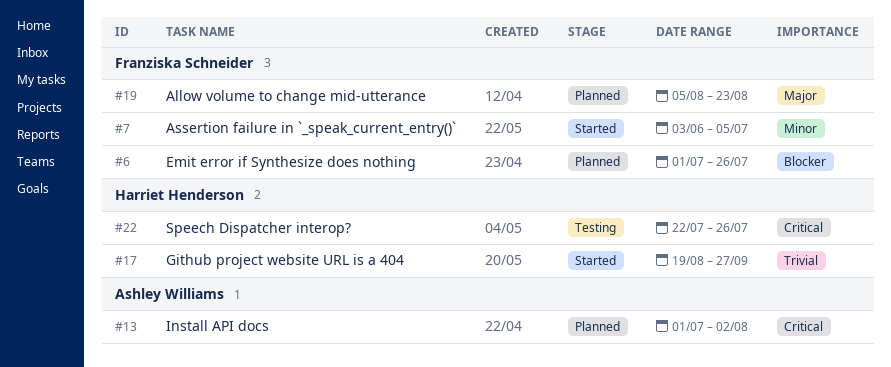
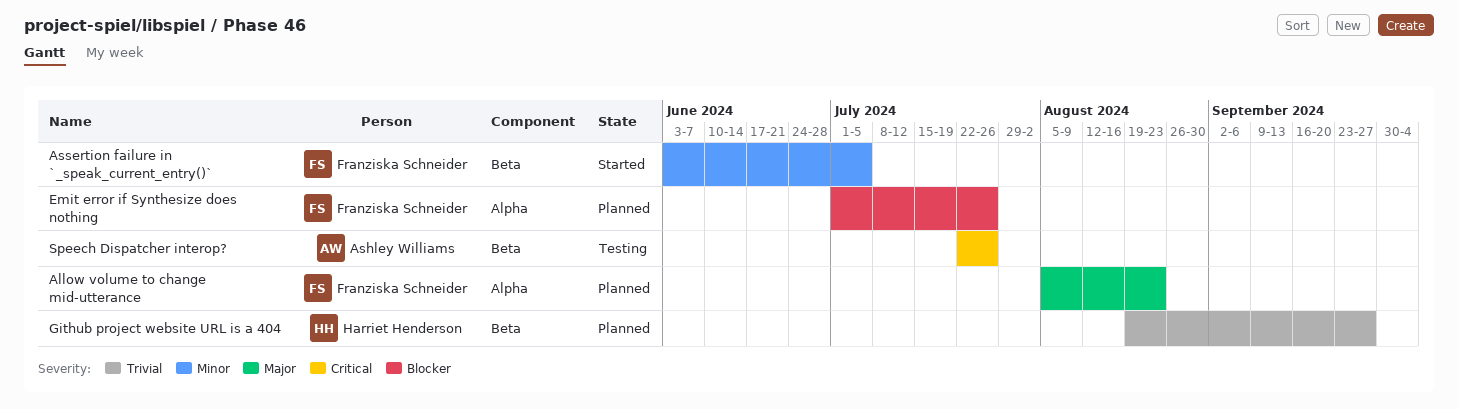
Github project website URL is a 404, status: Started -> Planned
Install API docs: present -> none
Speech Dispatcher interop?, owner: Harriet Henderson -> Ashley Williams

